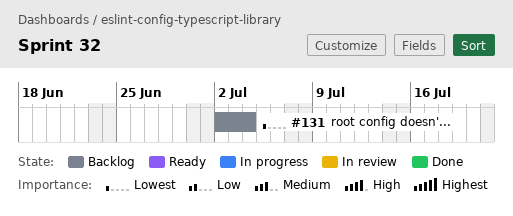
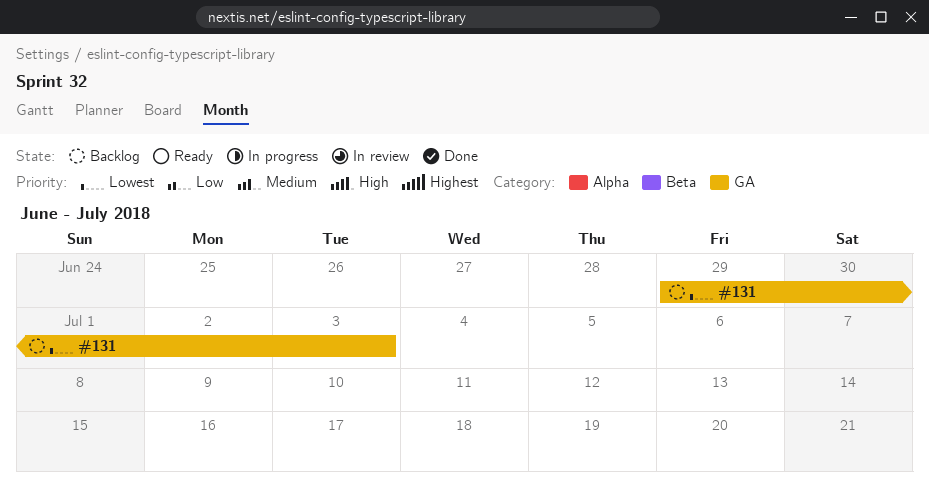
#131, start: Jul 2 -> Jun 29
#131, due: Jul 4 -> Jul 3

